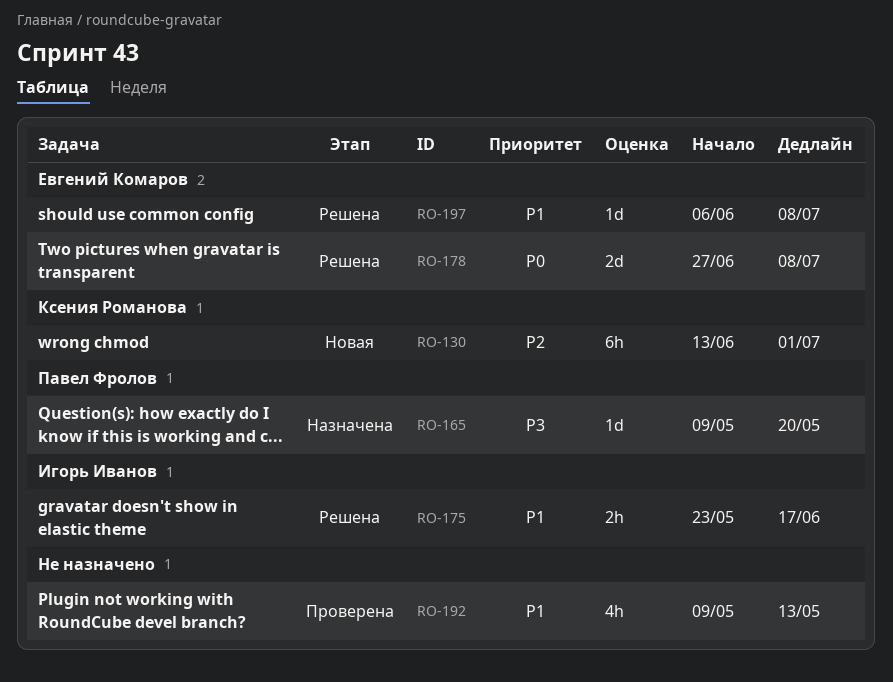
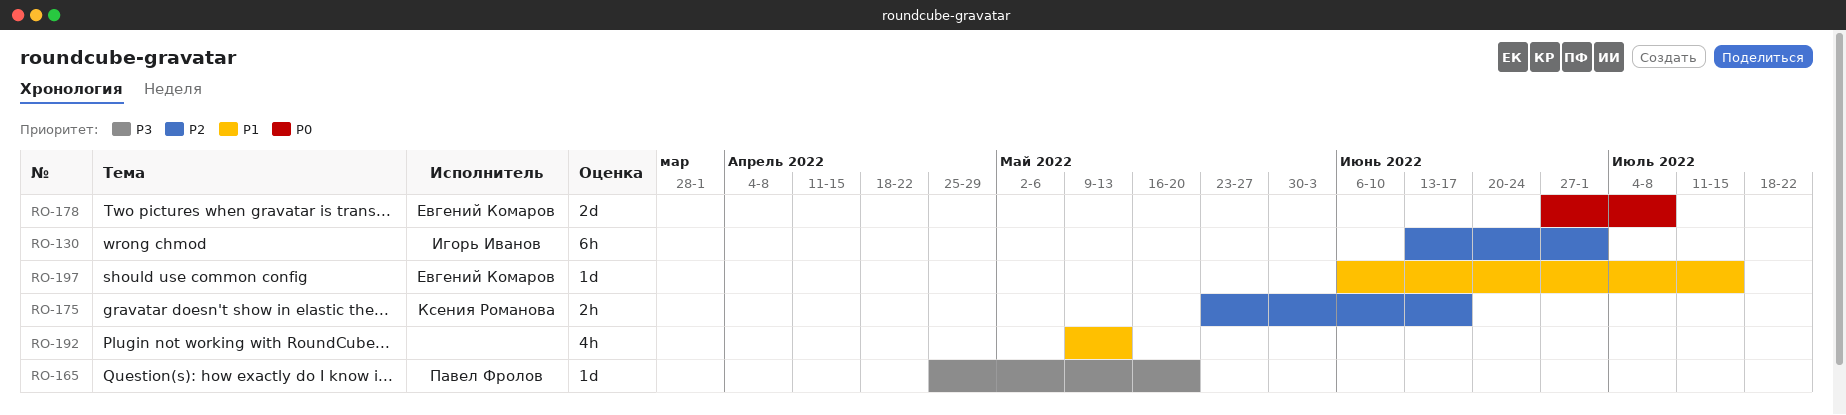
RO-130, owner: Ксения Романова -> Игорь Иванов
RO-165, start: May 9 -> Apr 25
RO-175, owner: Игорь Иванов -> Ксения Романова
RO-175, priority: P1 -> P2
RO-197, due: Jul 8 -> Jul 15

